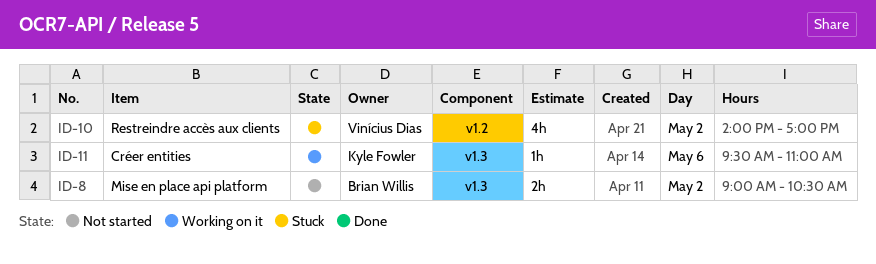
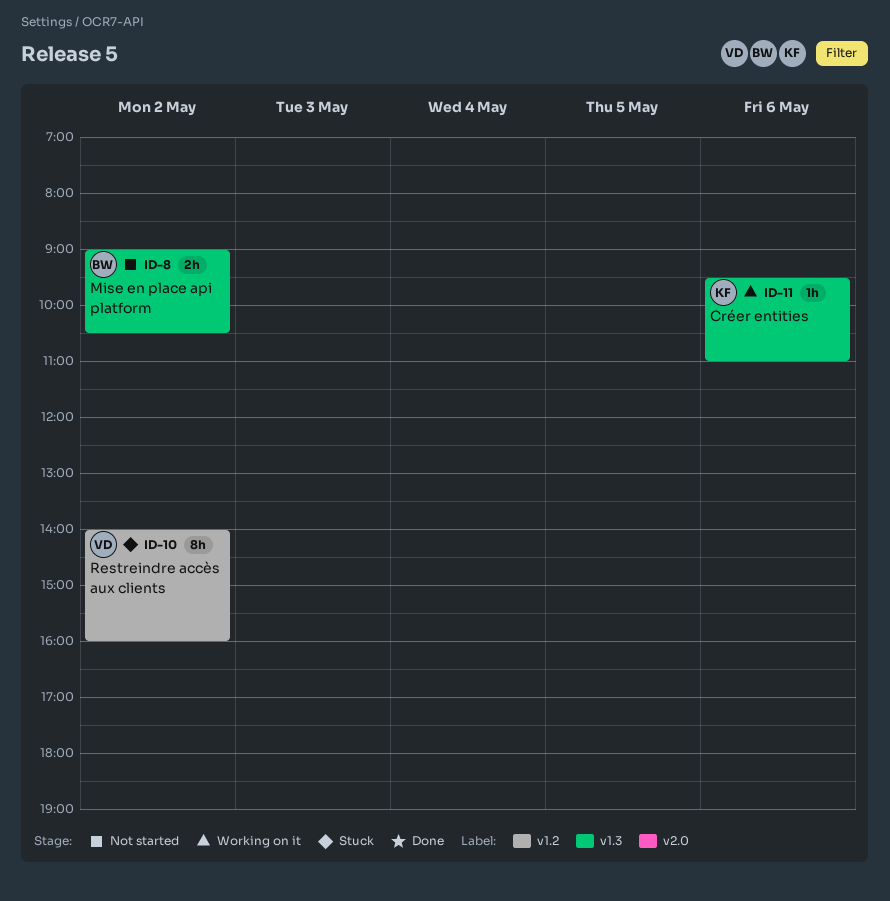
ID-10, estimate: 4h -> 8h
ID-10, ends: 17:00 -> 16:00

